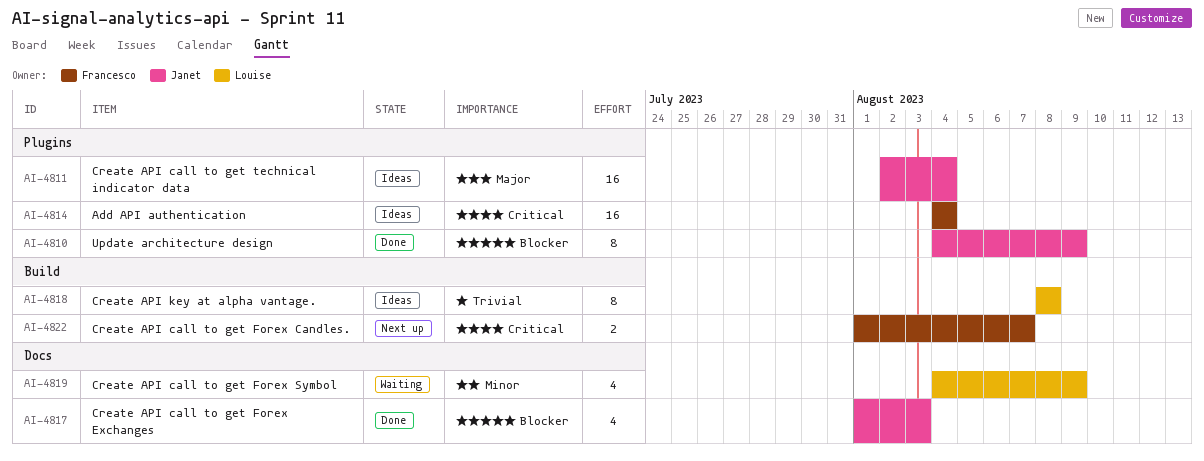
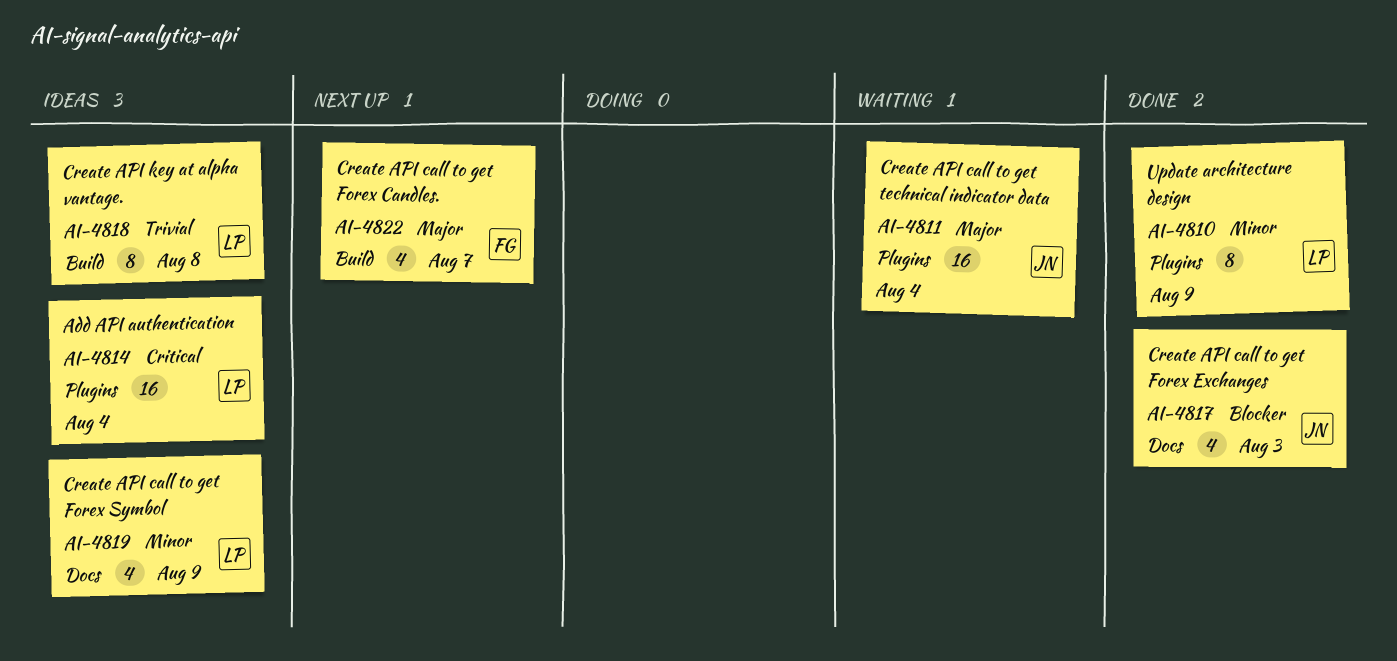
AI-4810, owner: Janet -> Louise
AI-4810, priority: Blocker -> Minor
AI-4811, status: Ideas -> Waiting
AI-4814, owner: Francesco -> Louise
AI-4819, status: Waiting -> Ideas
AI-4822, priority: Critical -> Major
AI-4822, estimate: 2 -> 4

